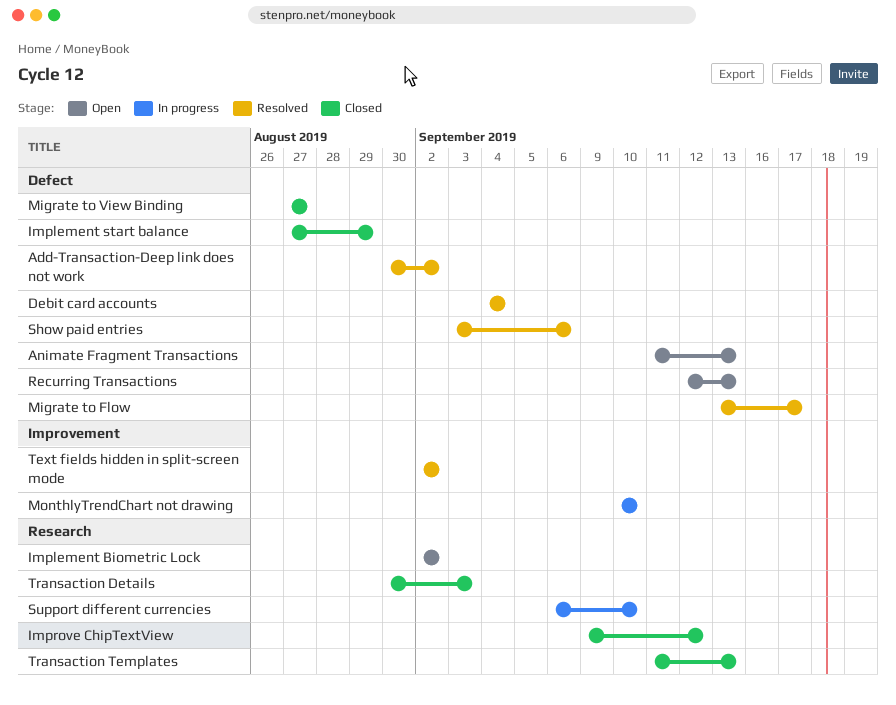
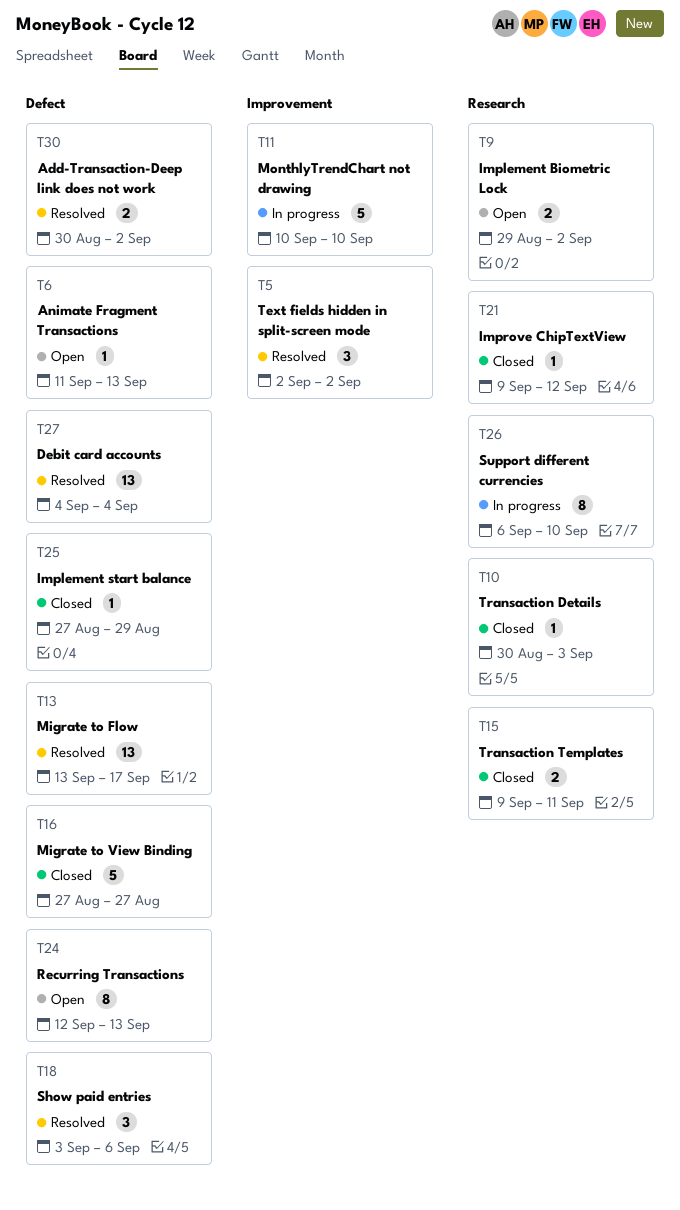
Implement Biometric Lock, start: Sep 2 -> Aug 29
Transaction Templates, start: Sep 11 -> Sep 9
Transaction Templates, due: Sep 13 -> Sep 11

